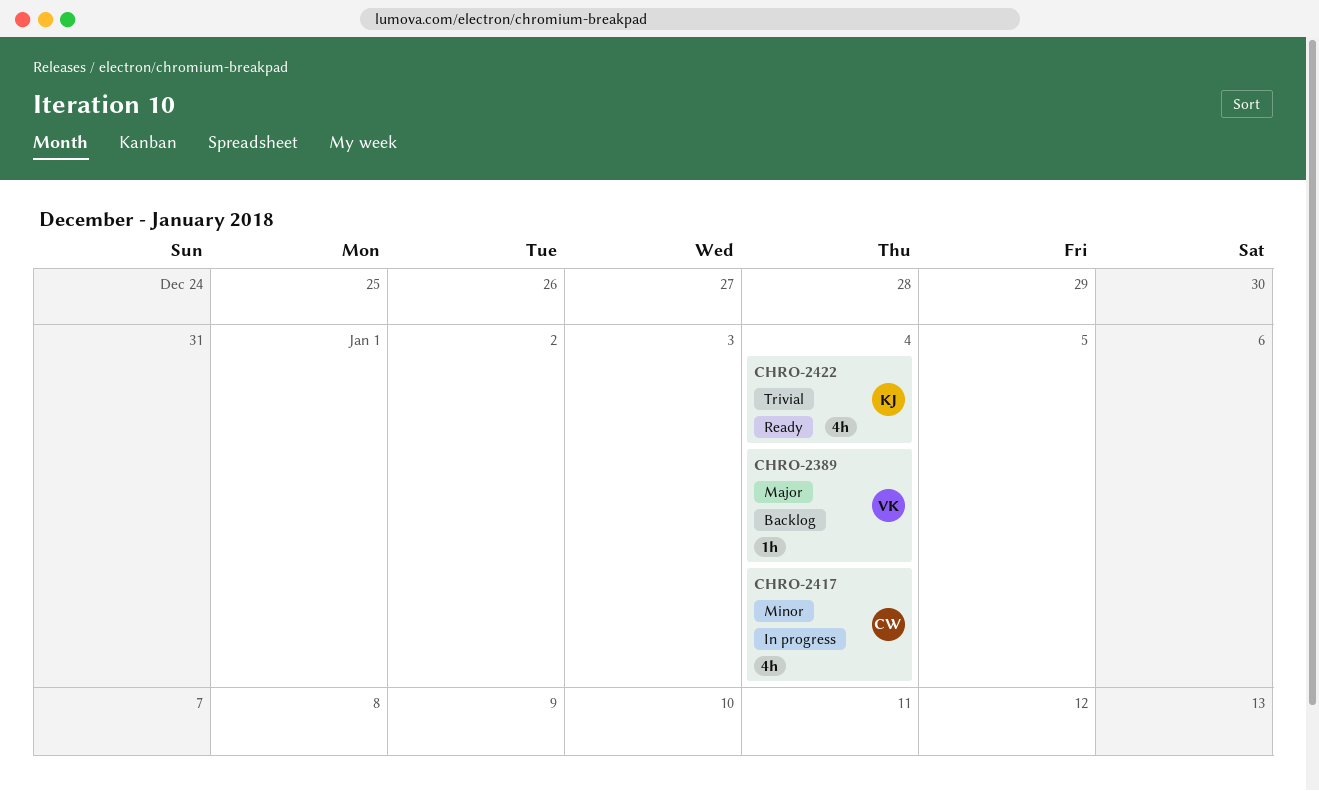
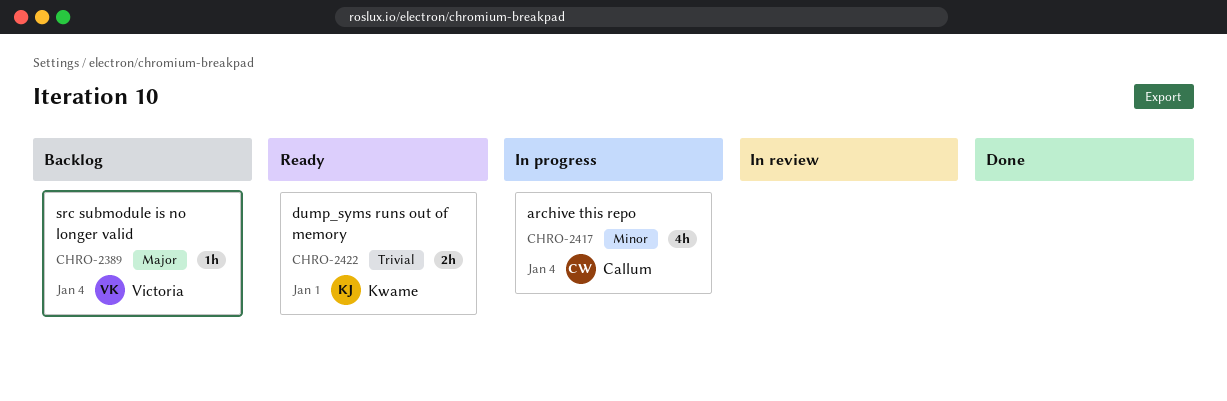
CHRO-2422, estimate: 4h -> 2h
CHRO-2422, due: Jan 4 -> Jan 1

